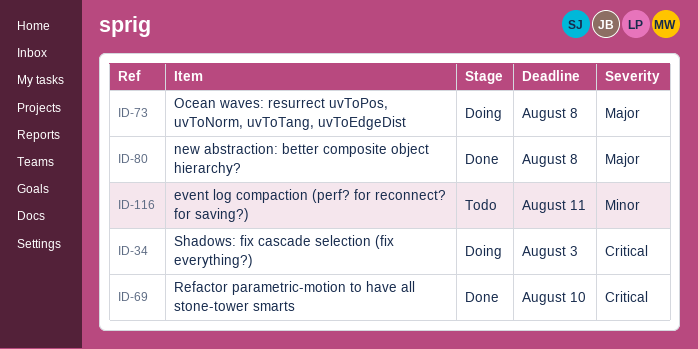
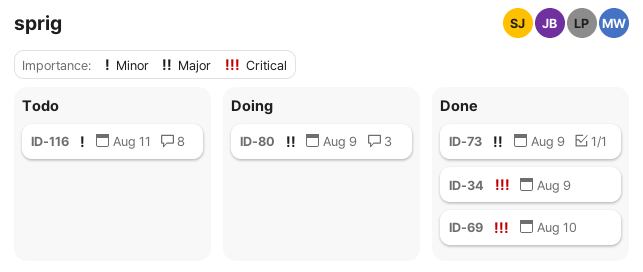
ID-34, status: Doing -> Done
ID-34, due: Aug 3 -> Aug 9
ID-73, status: Doing -> Done
ID-73, due: Aug 8 -> Aug 9
ID-80, status: Done -> Doing
ID-80, due: Aug 8 -> Aug 9

